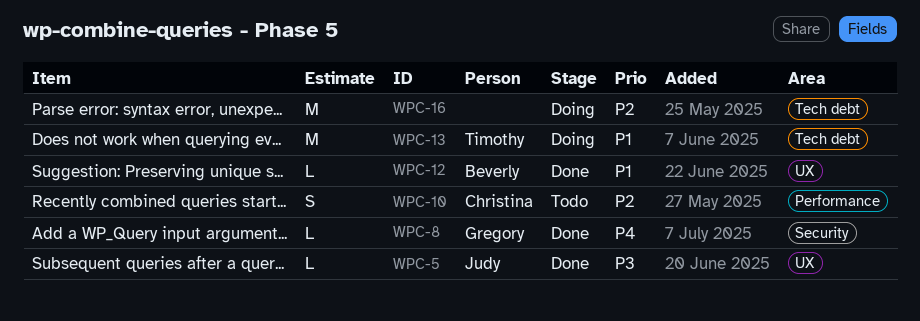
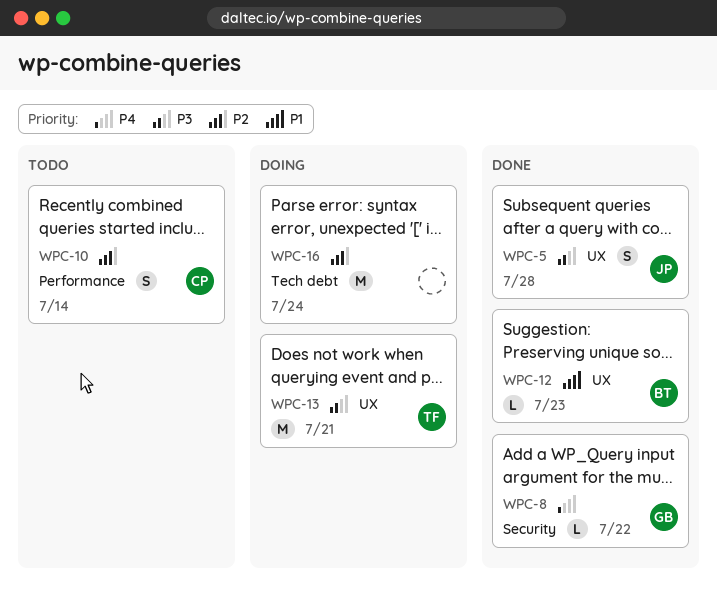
WPC-5, estimate: L -> S
WPC-13, priority: P1 -> P3
WPC-13, label: Tech debt -> UX

